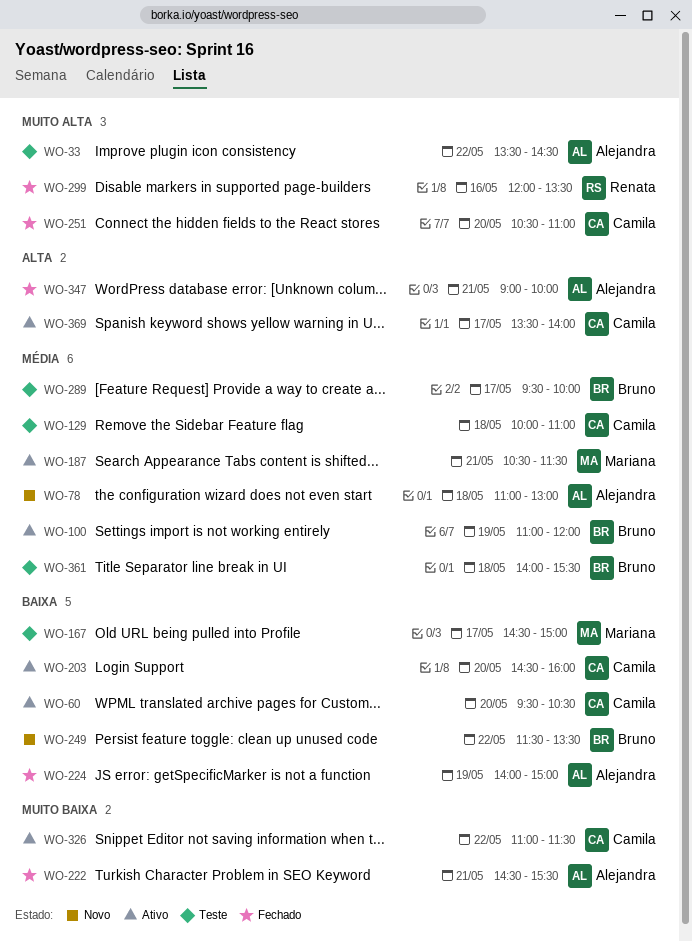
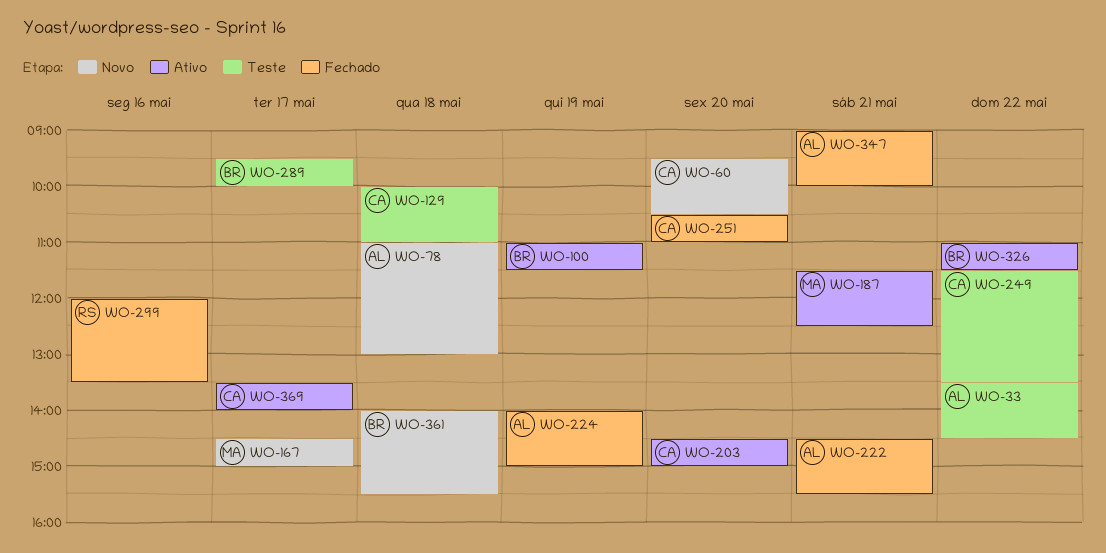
WO-60, status: Ativo -> Novo
WO-100, ends: 12:00 -> 11:30
WO-167, status: Teste -> Novo
WO-187, begins: 10:30 -> 11:30
WO-187, ends: 11:30 -> 12:30
WO-203, ends: 16:00 -> 15:00
WO-249, status: Novo -> Teste
WO-249, owner: Bruno -> Camila
WO-326, owner: Camila -> Bruno
WO-361, status: Teste -> Novo

